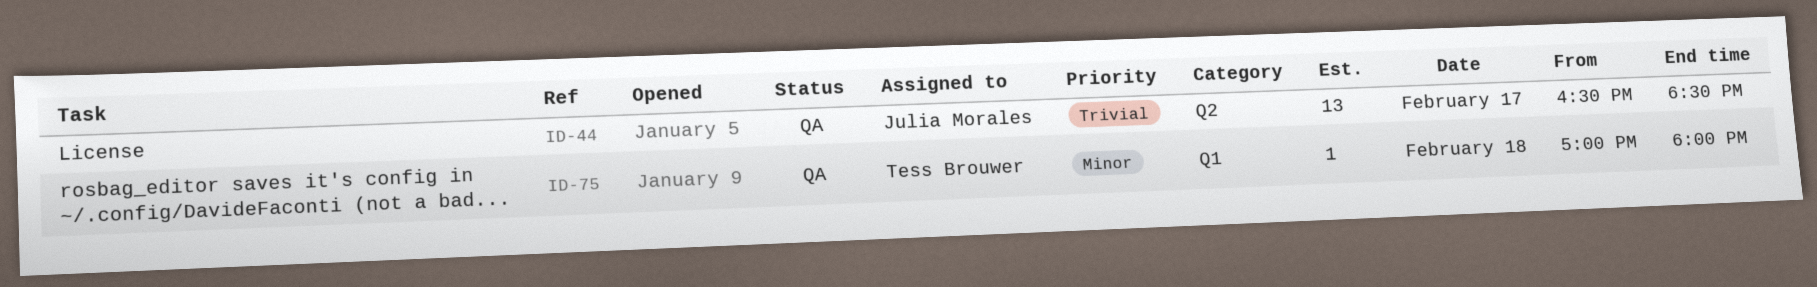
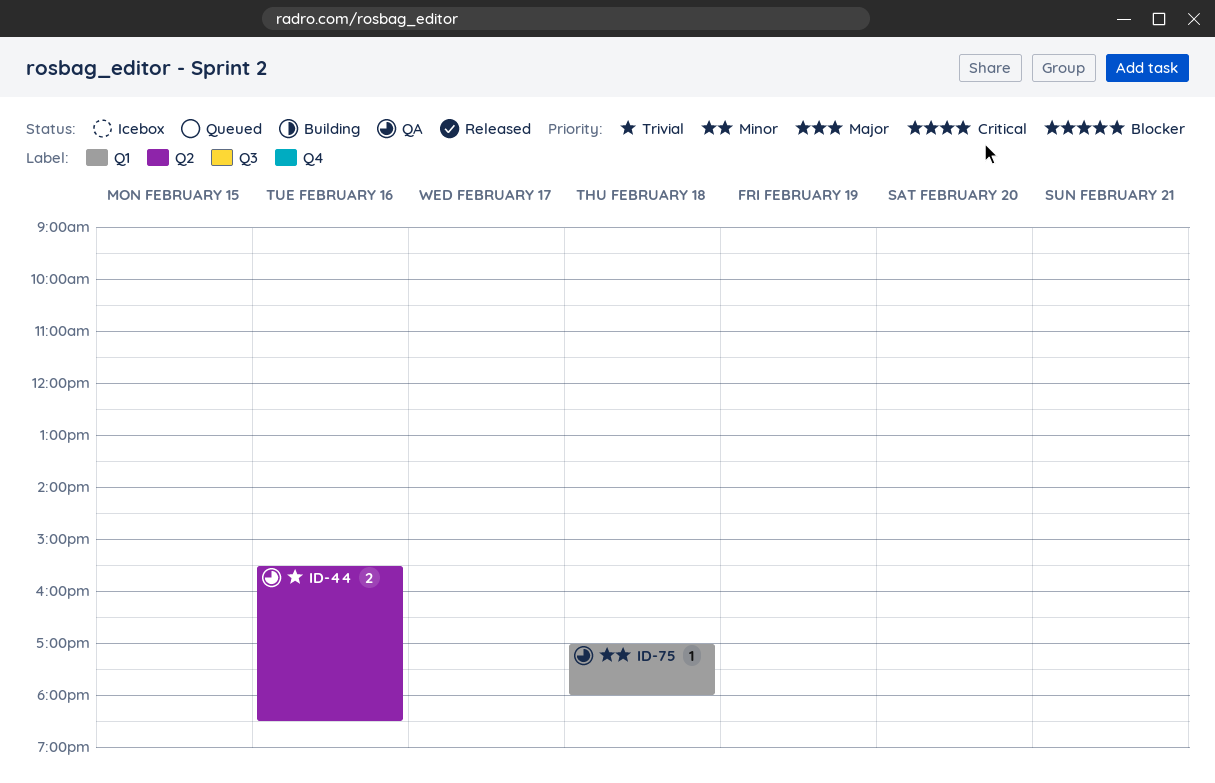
ID-44, estimate: 13 -> 2
ID-44, day: Feb 17 -> Feb 16
ID-44, begins: 16:30 -> 15:30

